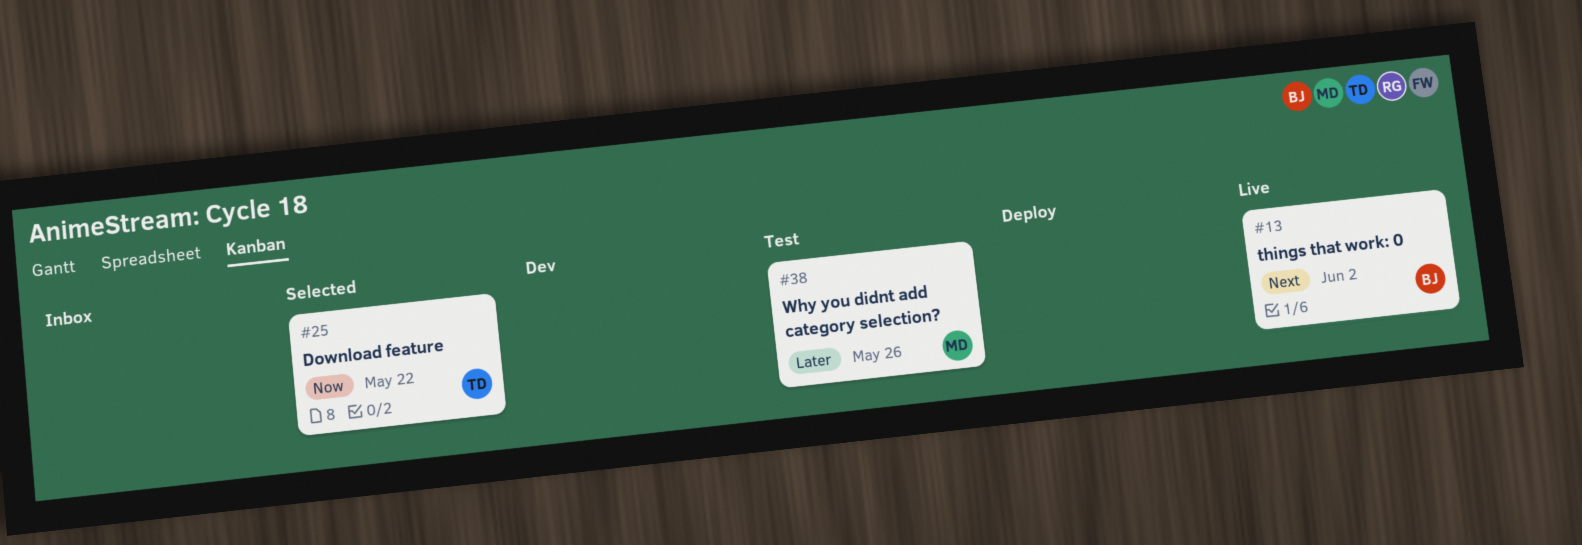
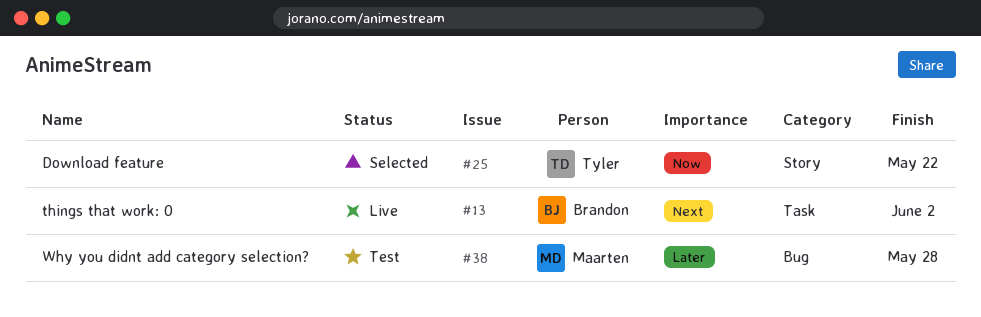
#38, due: May 26 -> May 28

